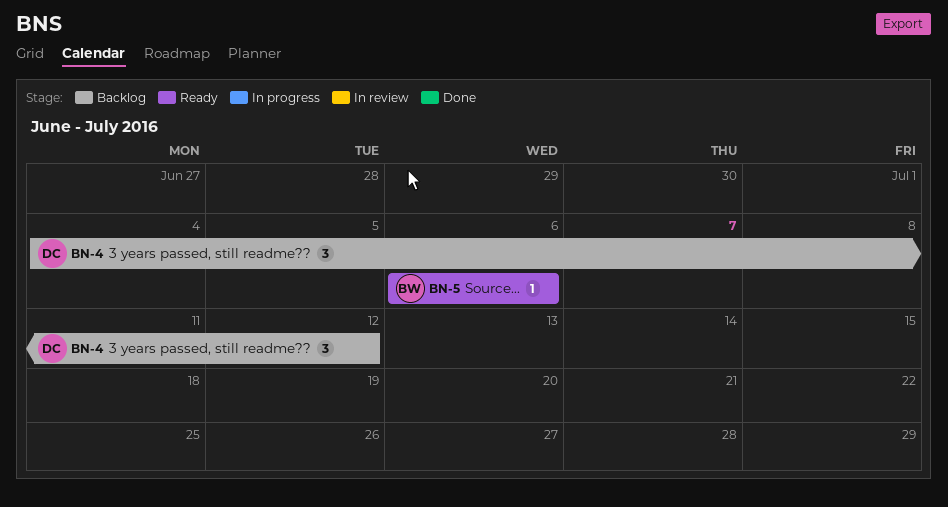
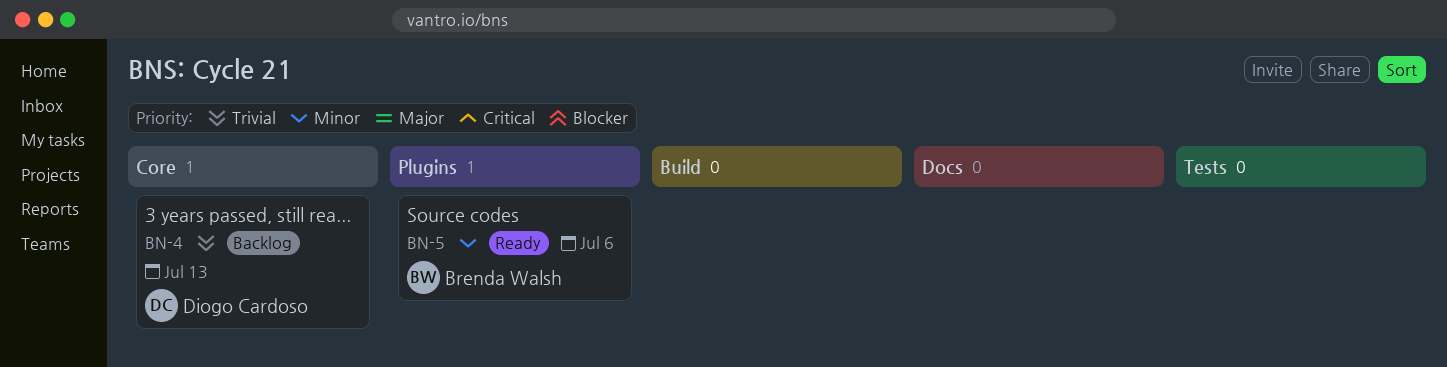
BN-4, due: Jul 12 -> Jul 13

